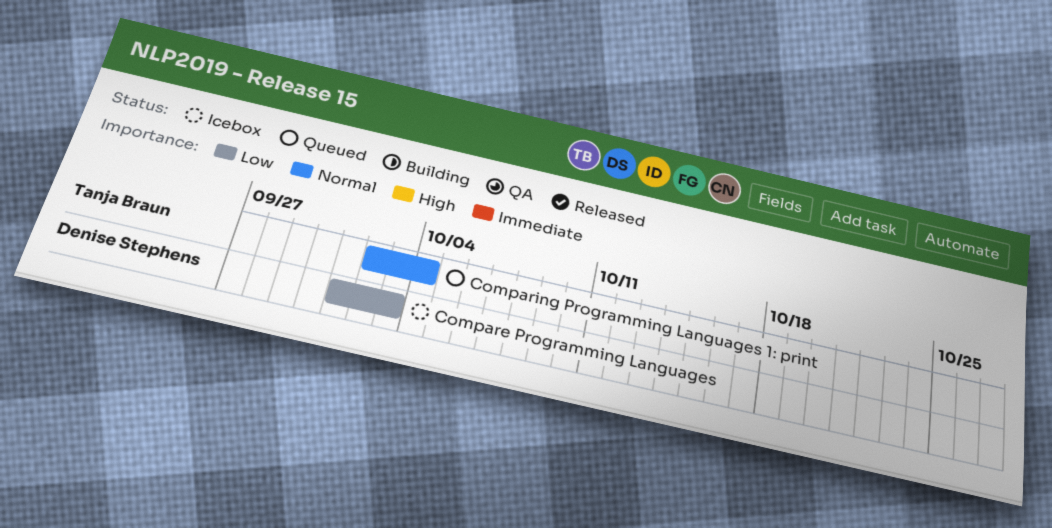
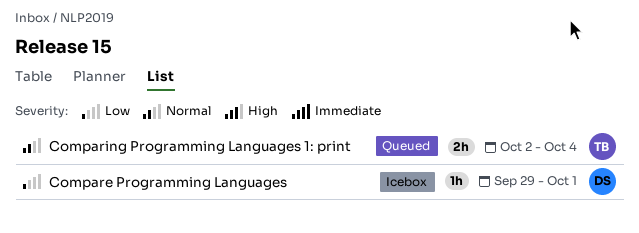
Compare Programming Languages, start: Oct 1 -> Sep 29
Compare Programming Languages, due: Oct 3 -> Oct 1

